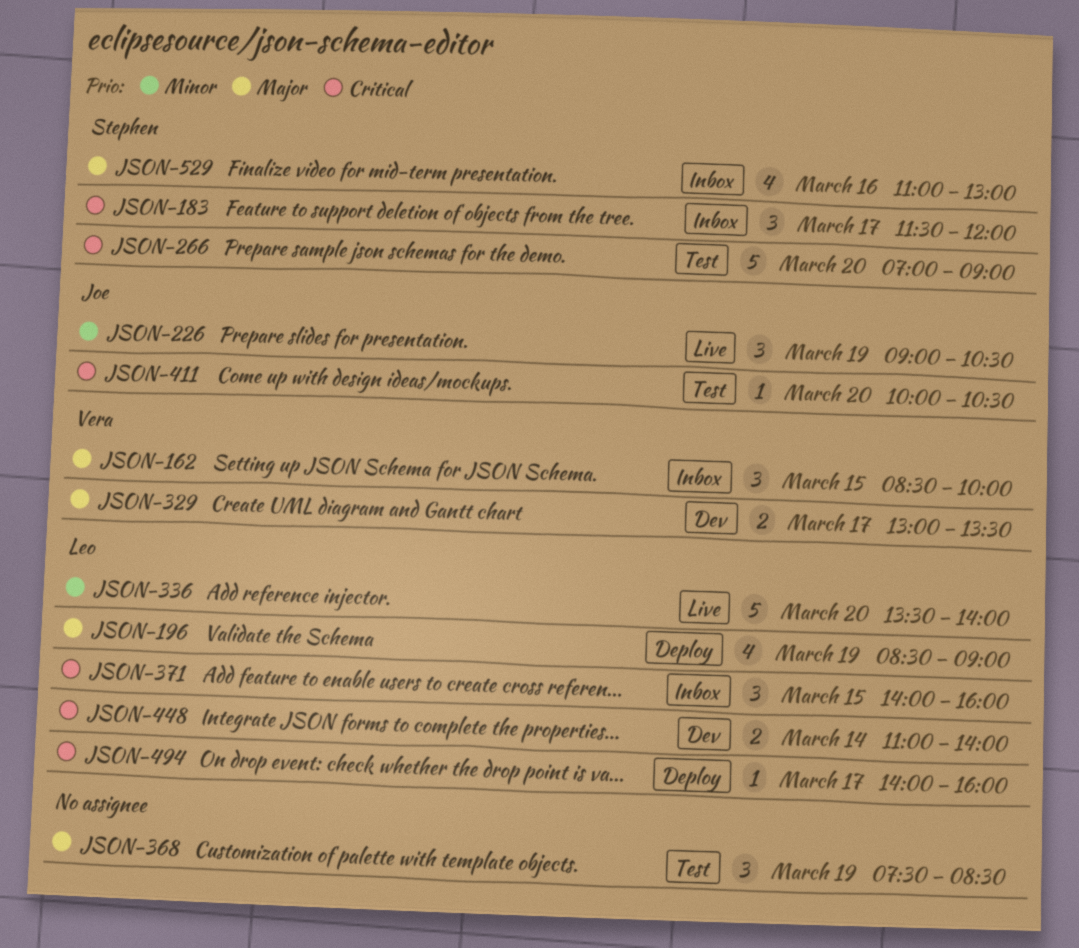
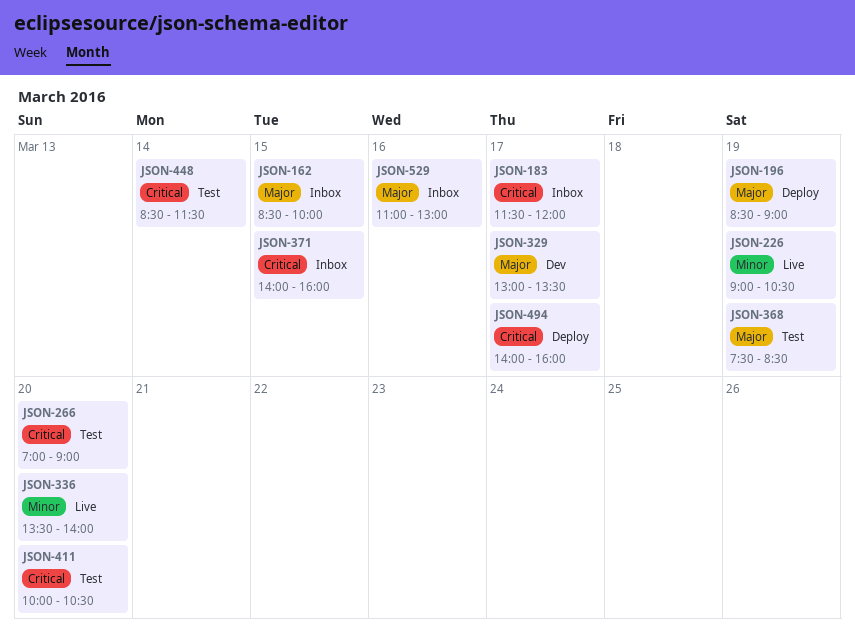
JSON-448, status: Dev -> Test
JSON-448, begins: 11:00 -> 08:30
JSON-448, ends: 14:00 -> 11:30

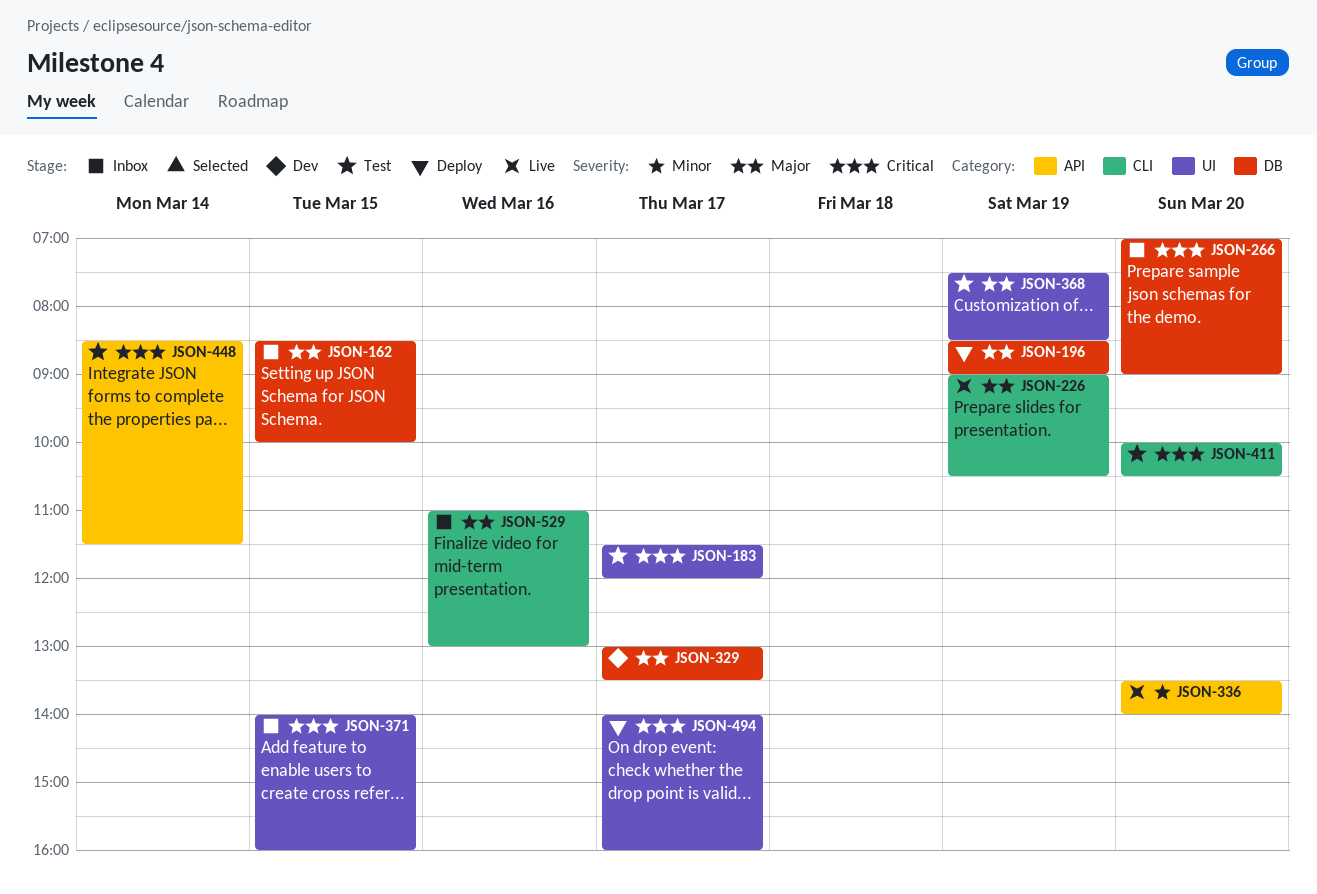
JSON-183, status: Inbox -> Test
JSON-226, priority: Minor -> Major
JSON-266, status: Test -> Inbox

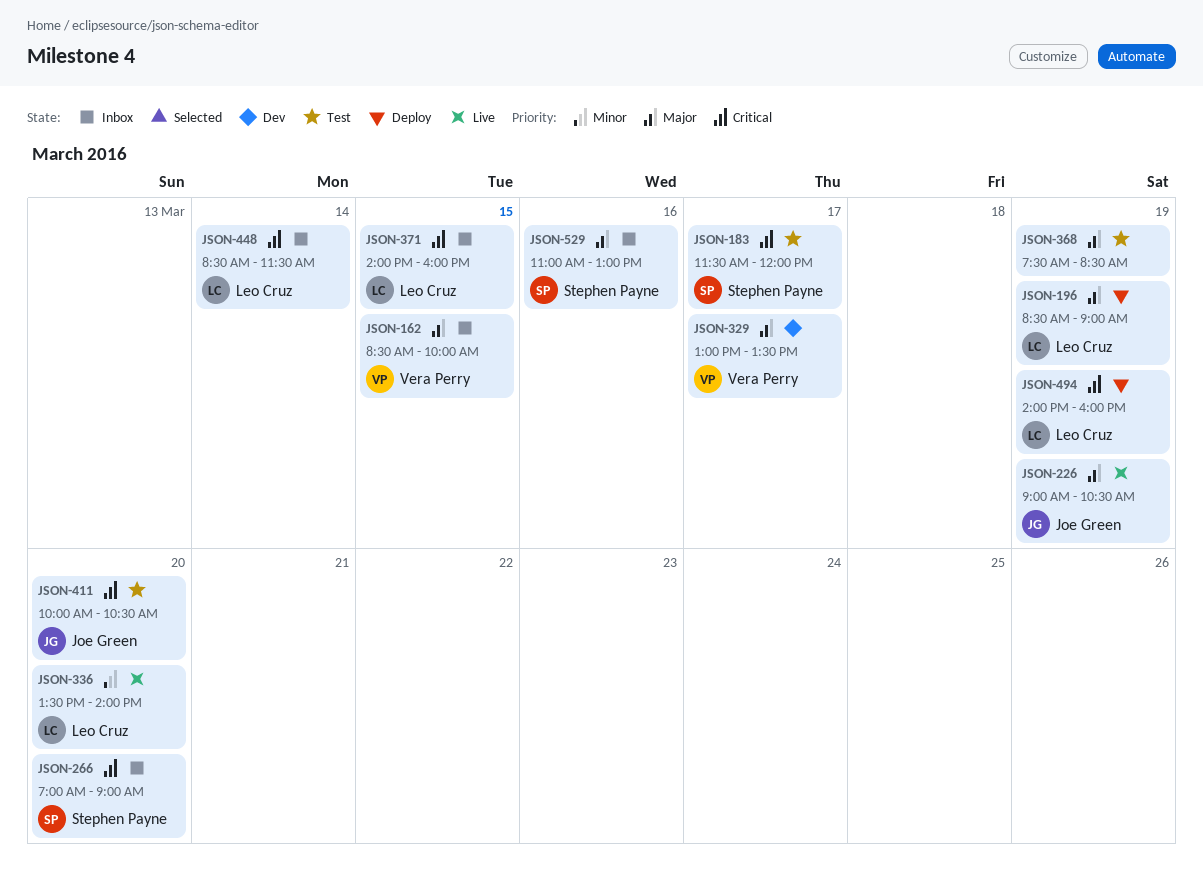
JSON-448, status: Test -> Inbox
JSON-494, day: Mar 17 -> Mar 19

